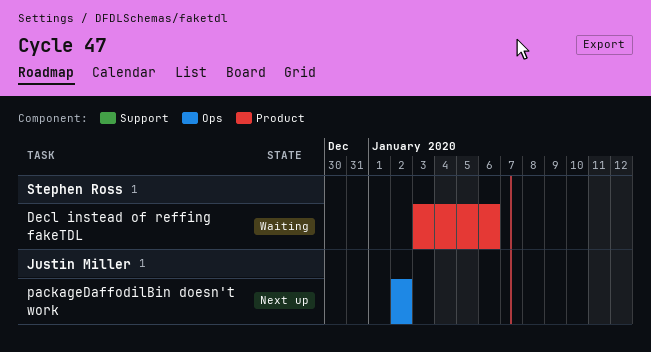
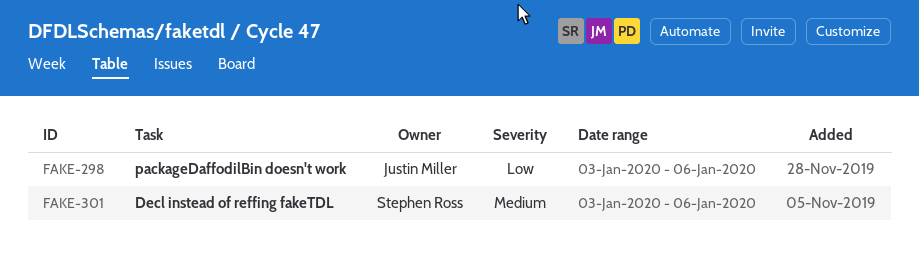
packageDaffodilBin doesn't work, start: Jan 2 -> Jan 3
packageDaffodilBin doesn't work, due: Jan 2 -> Jan 6

